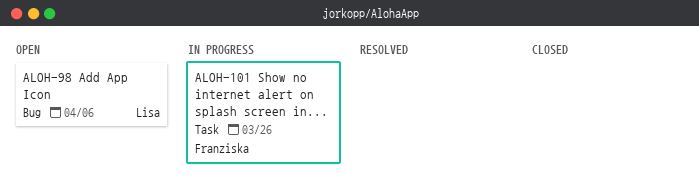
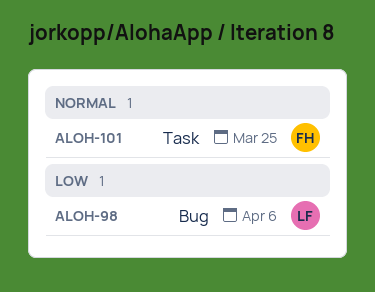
ALOH-101, due: Mar 26 -> Mar 25

